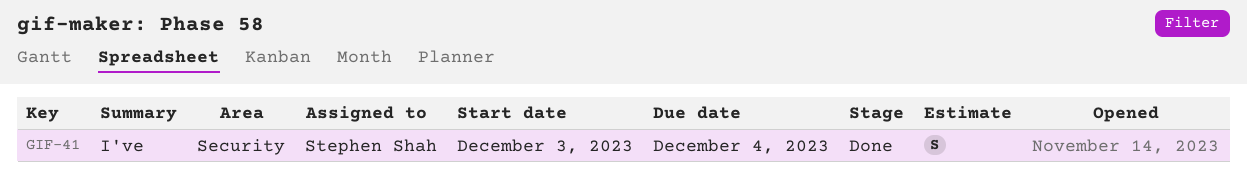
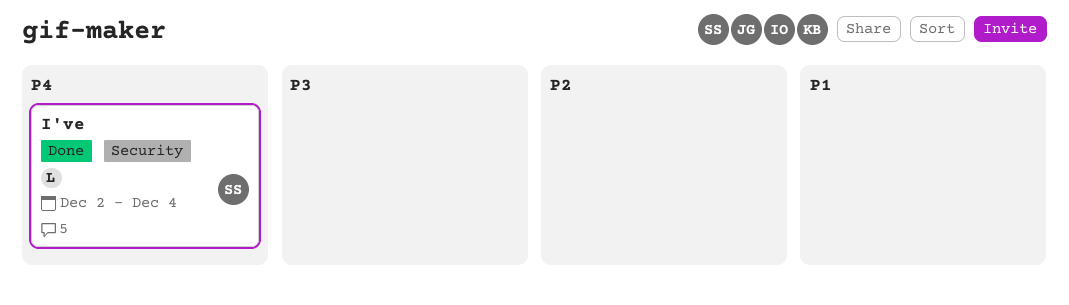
I've, estimate: S -> L
I've, start: Dec 3 -> Dec 2

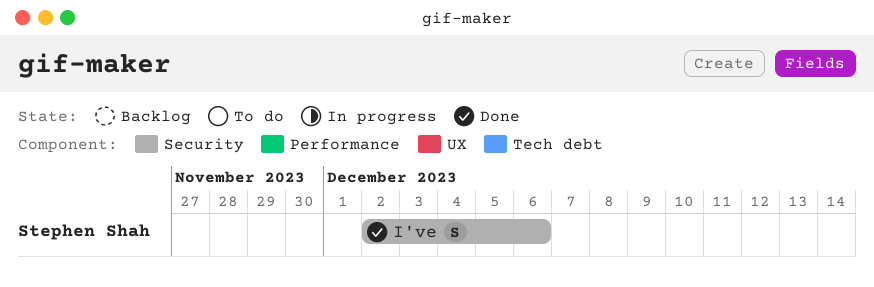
I've, estimate: L -> S
I've, due: Dec 4 -> Dec 6

